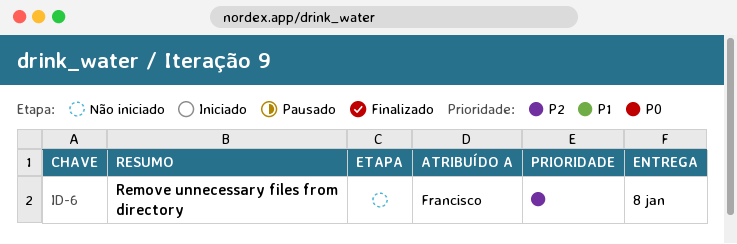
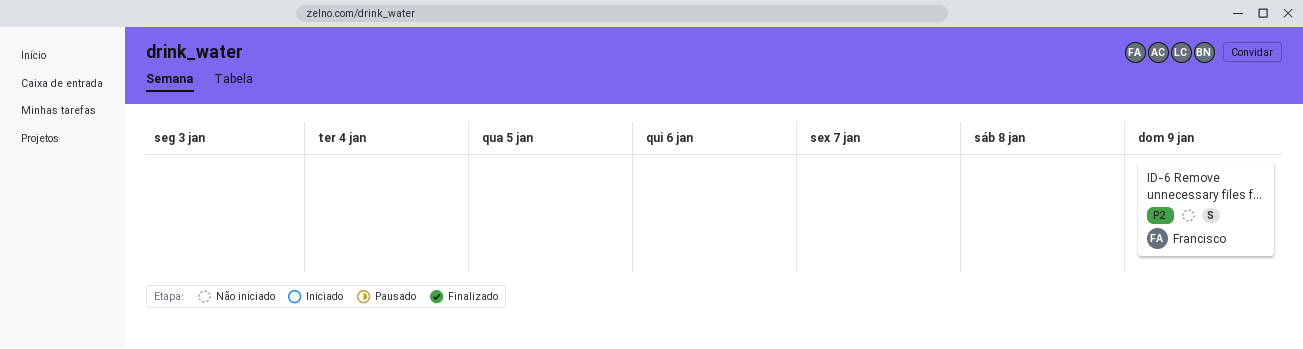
ID-6, due: Jan 8 -> Jan 9

